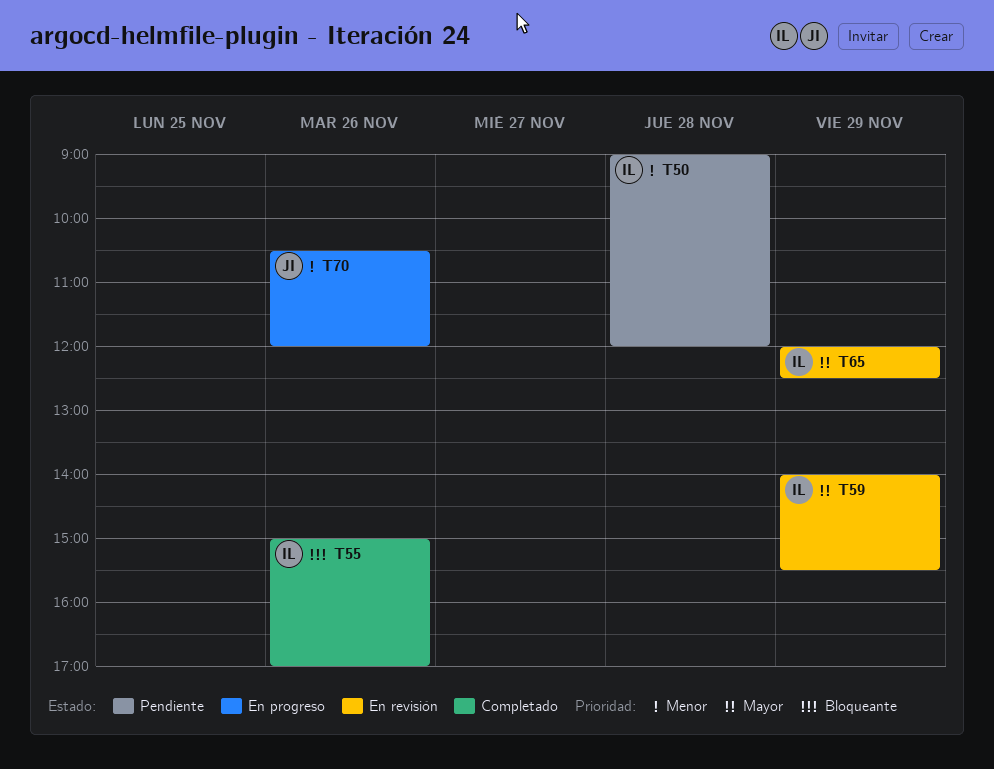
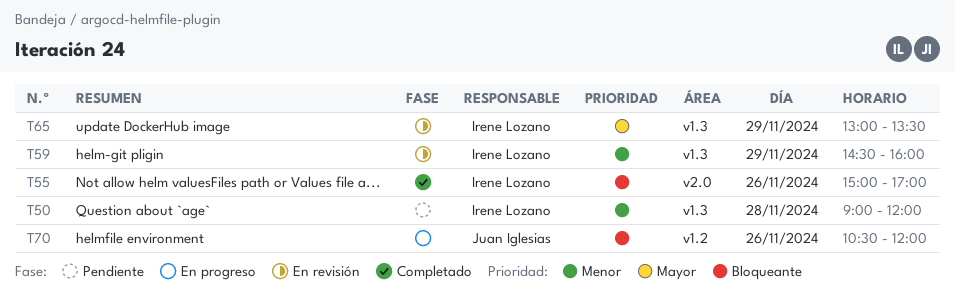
T59, priority: Mayor -> Menor
T59, begins: 14:00 -> 14:30
T59, ends: 15:30 -> 16:00
T65, begins: 12:00 -> 13:00
T65, ends: 12:30 -> 13:30
T70, priority: Menor -> Bloqueante

